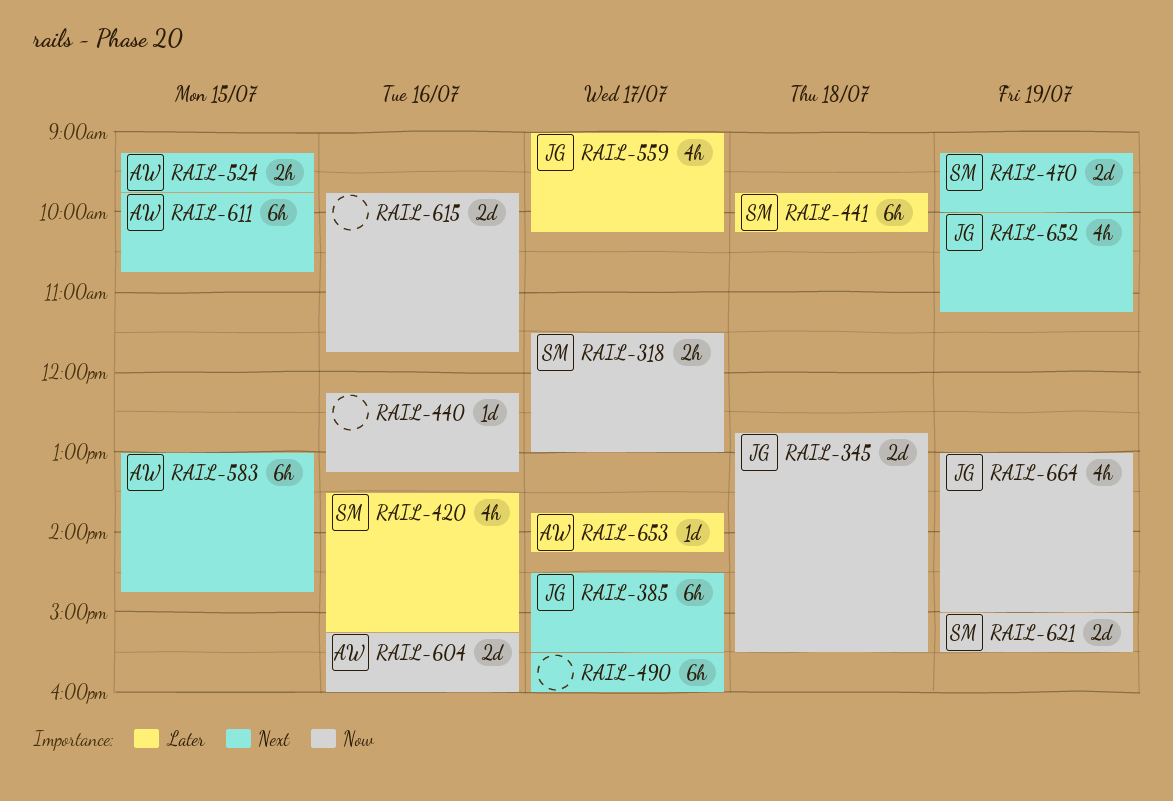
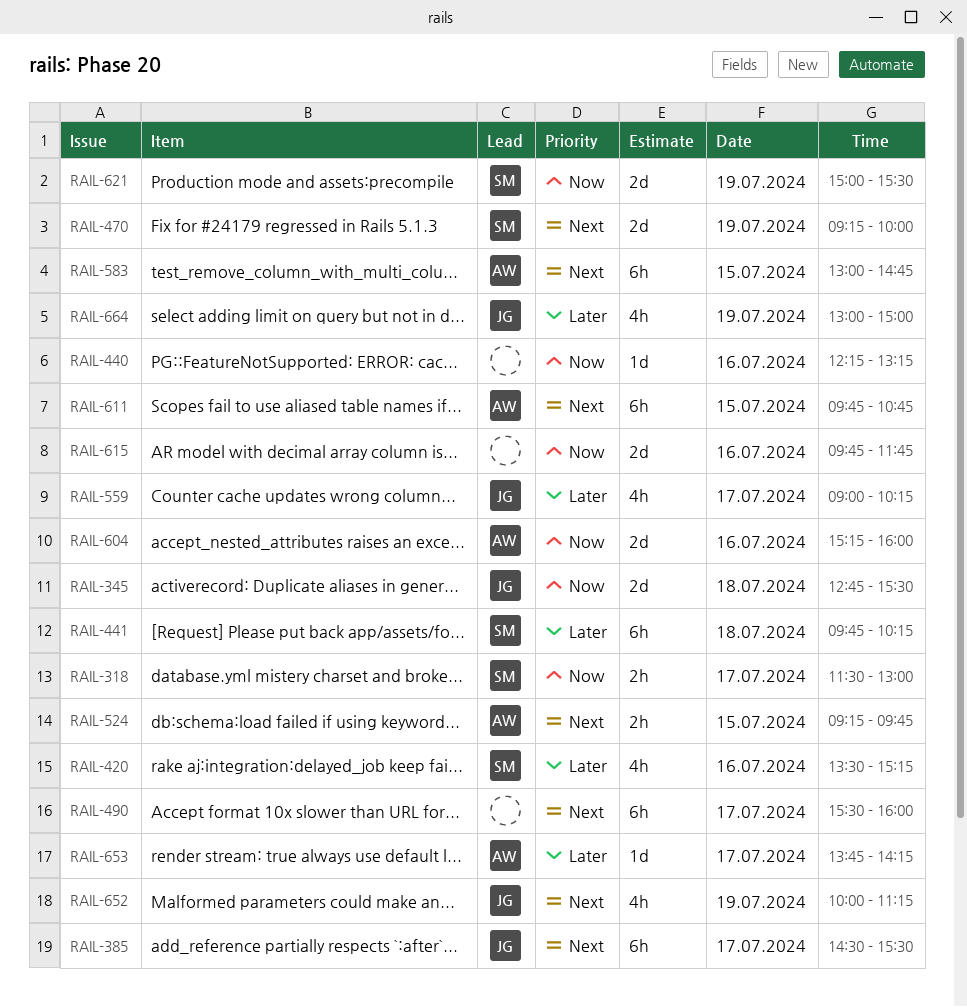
RAIL-664, priority: Now -> Later

